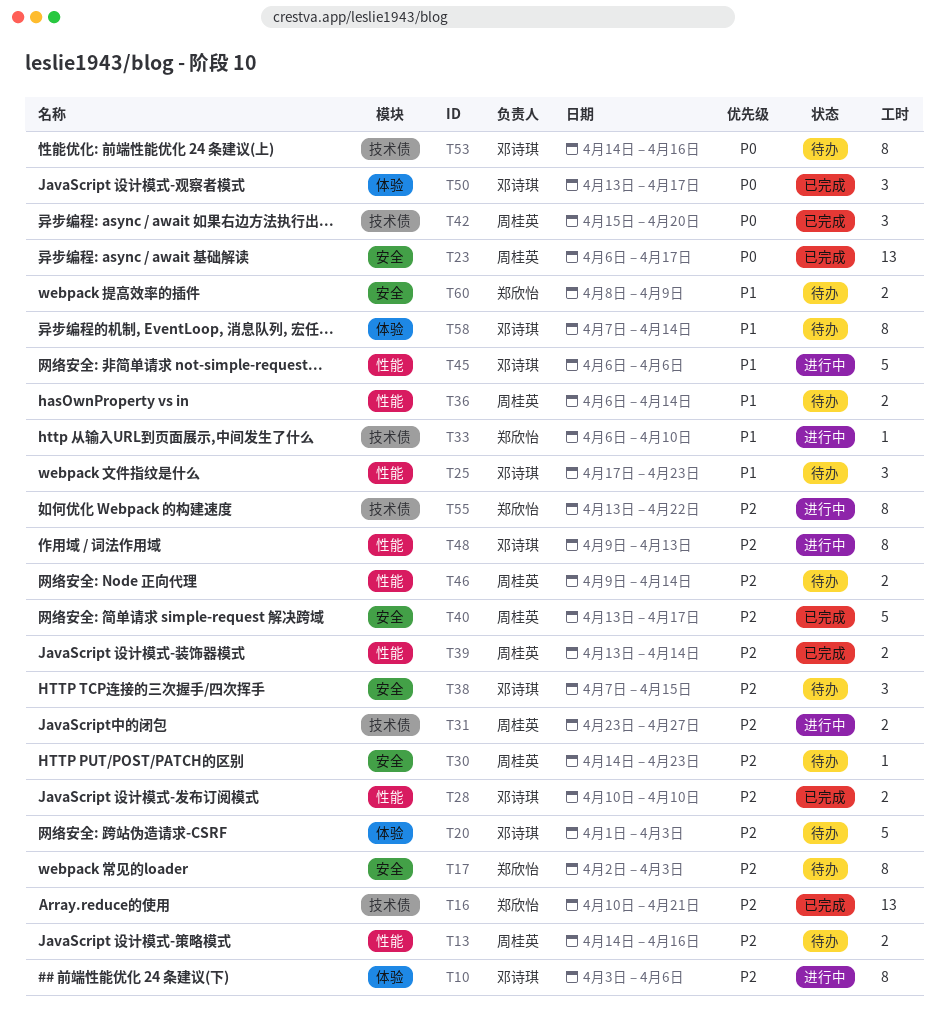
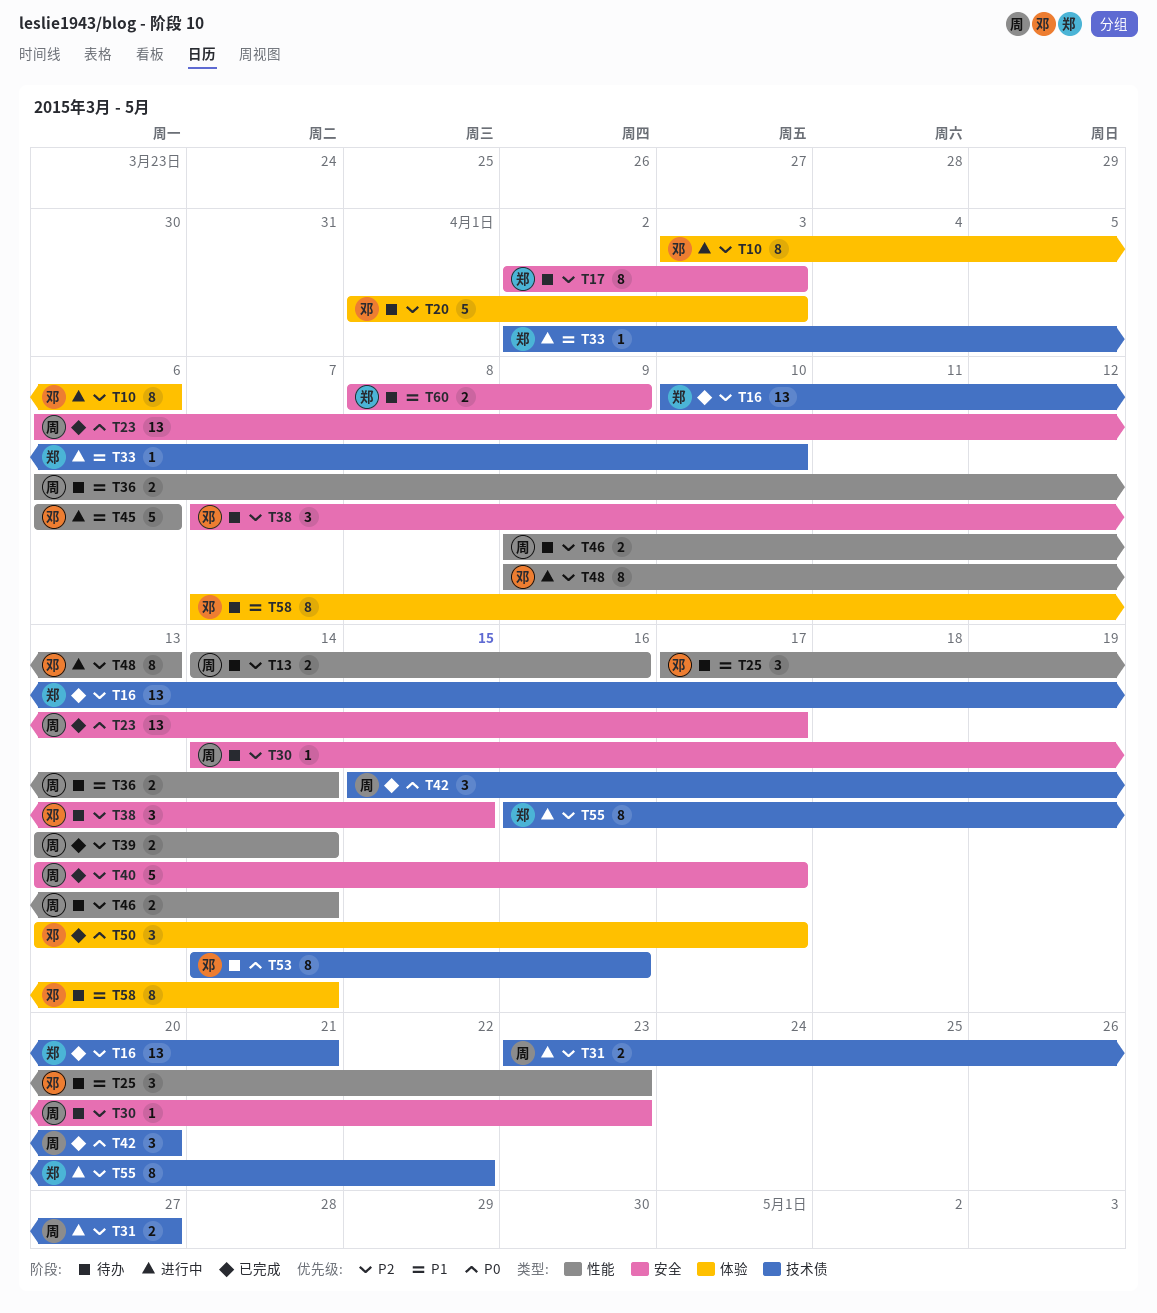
T28: present -> none
T33, start: Apr 6 -> Apr 2
T55, start: Apr 13 -> Apr 16

